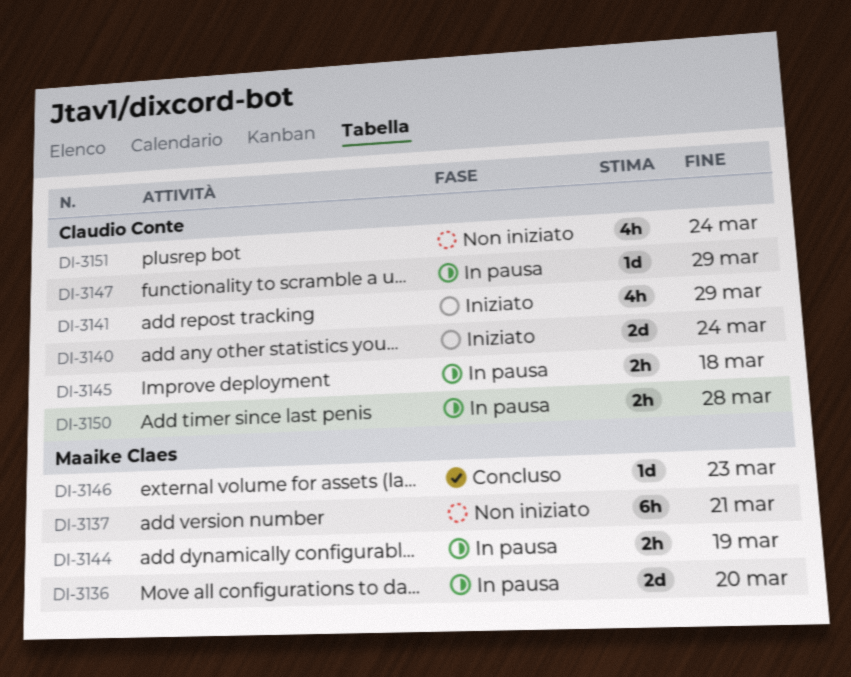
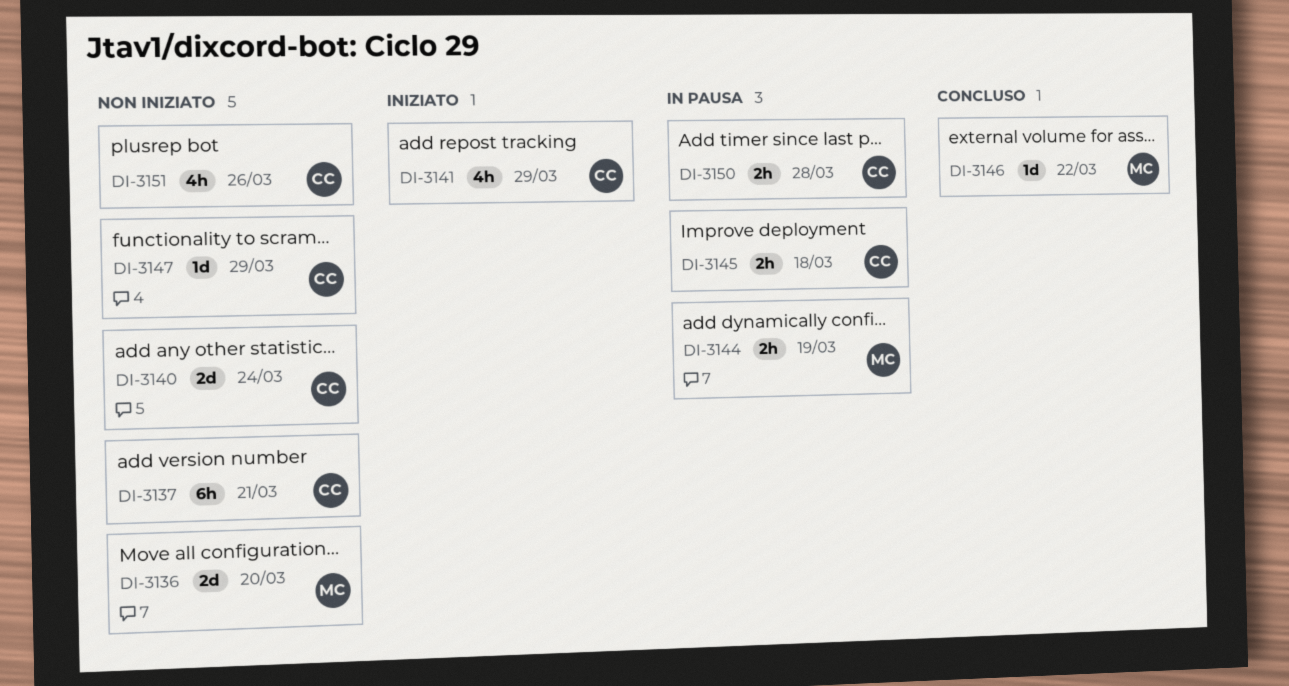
DI-3136, status: In pausa -> Non iniziato
DI-3137, owner: Maaike Claes -> Claudio Conte
DI-3140, status: Iniziato -> Non iniziato
DI-3146, due: Mar 23 -> Mar 22
DI-3147, status: In pausa -> Non iniziato
DI-3151, due: Mar 24 -> Mar 26

